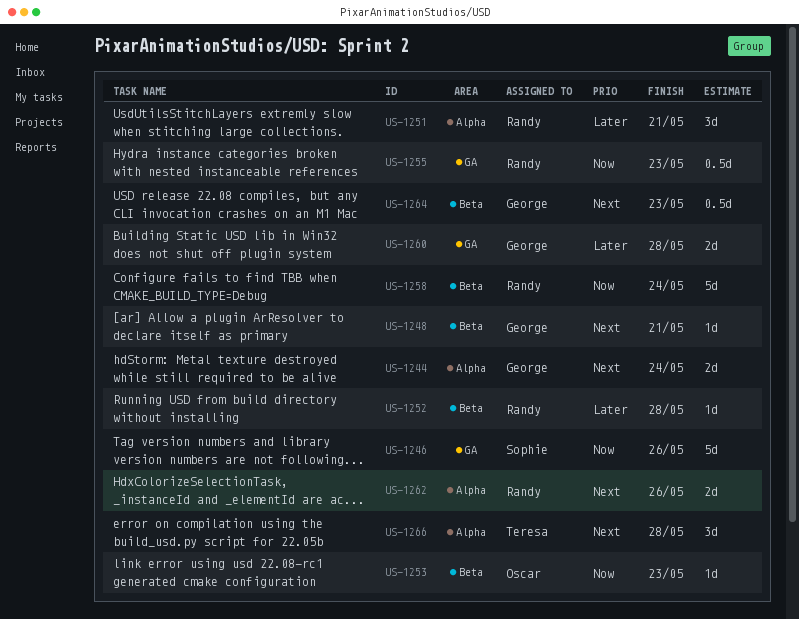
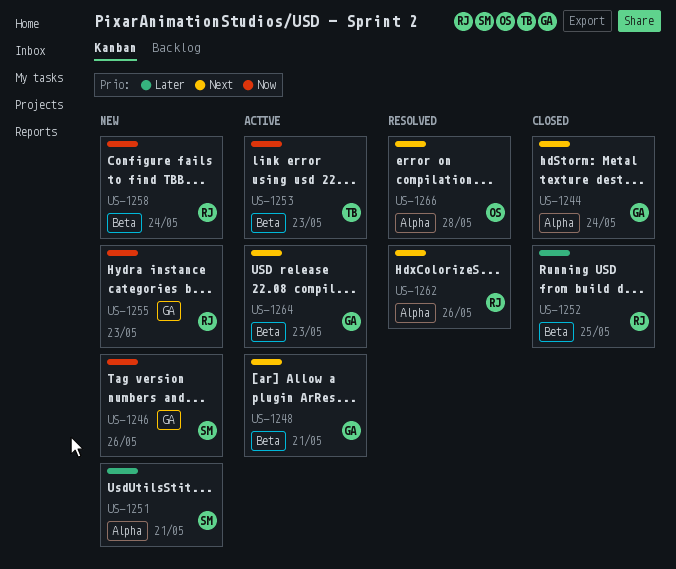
US-1251, owner: Randy -> Sophie
US-1252, due: May 28 -> May 25
US-1253, owner: Oscar -> Teresa
US-1260: present -> none
US-1266, owner: Teresa -> Oscar

